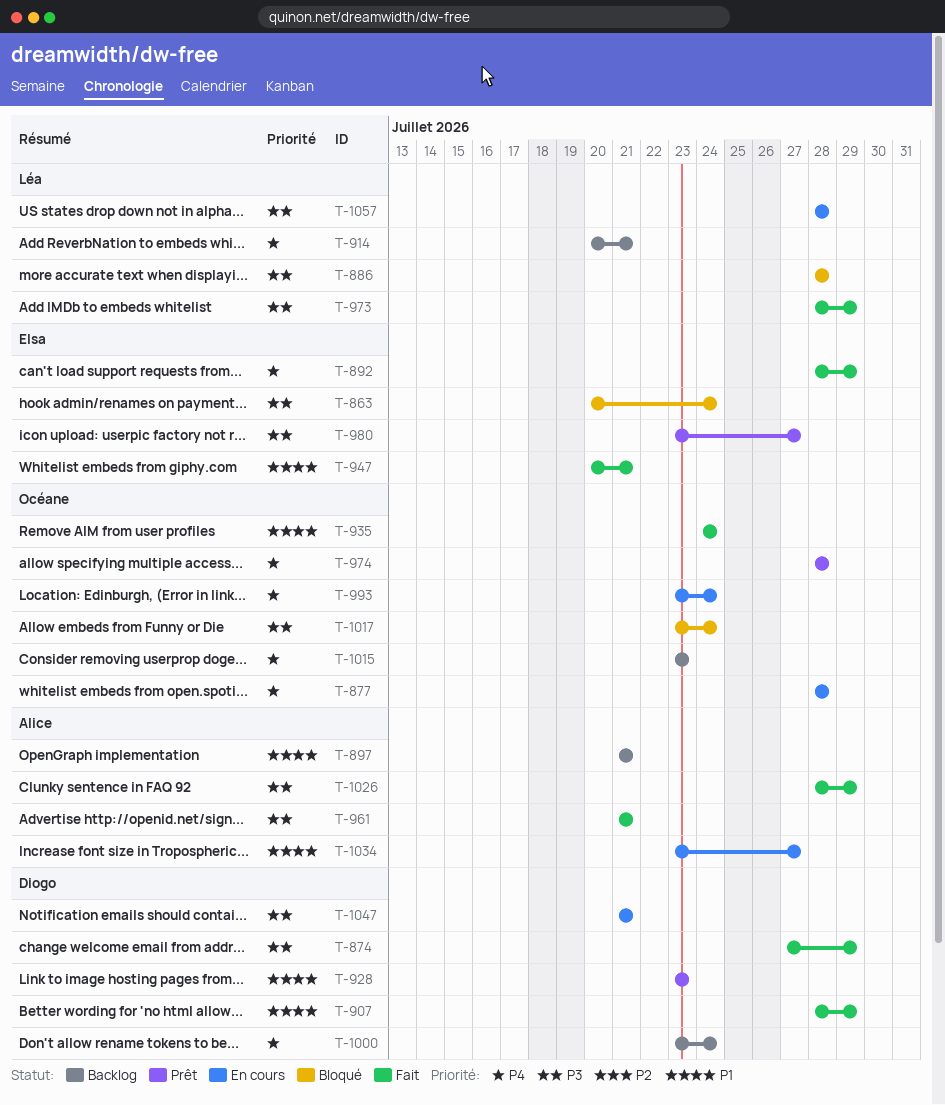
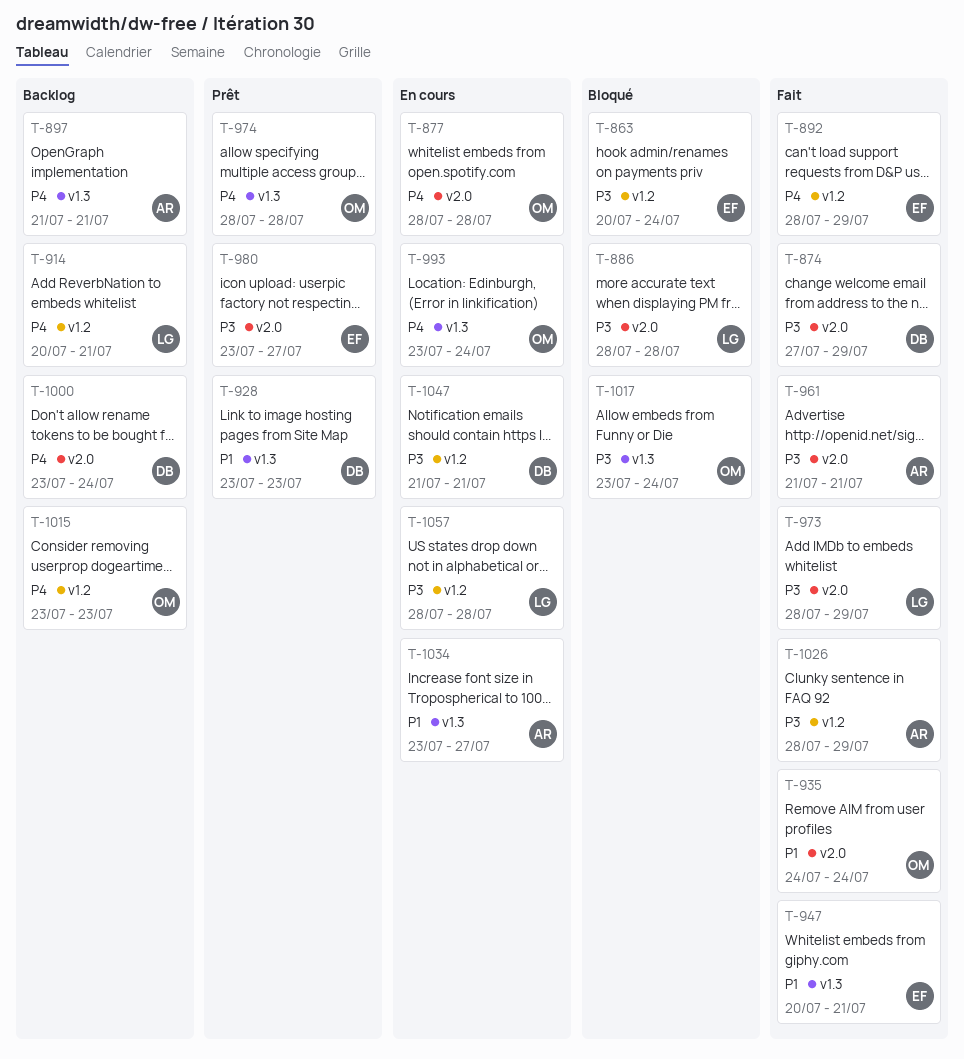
T-897, priority: P1 -> P4
T-907: present -> none

